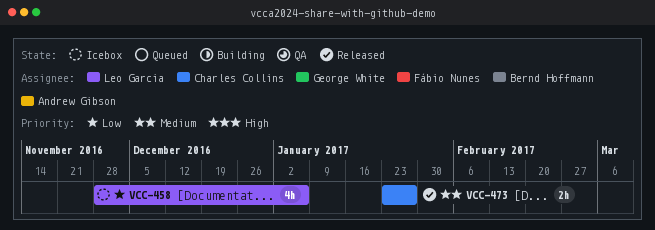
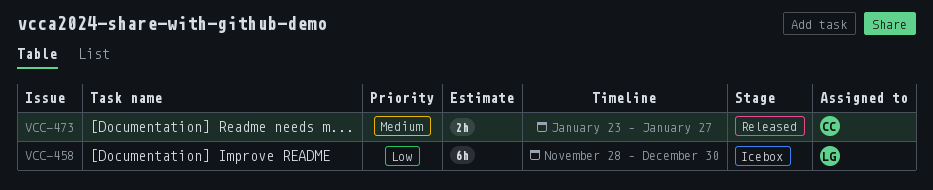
VCC-458, estimate: 4h -> 6h
VCC-458, due: Jan 6 -> Dec 30

